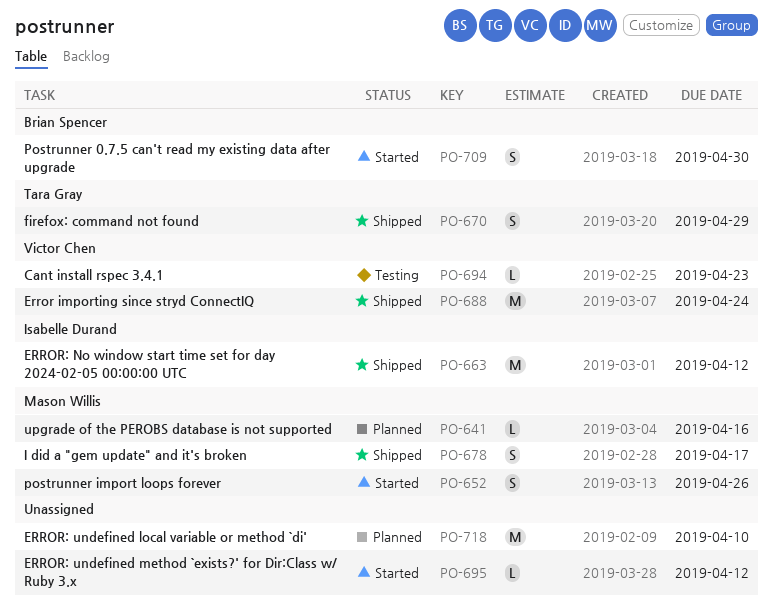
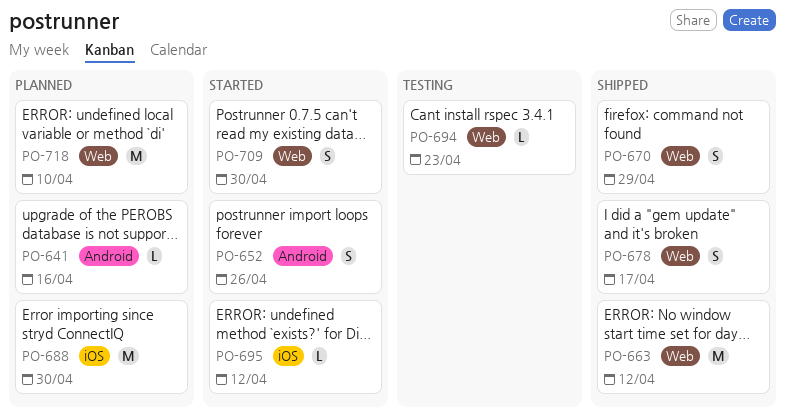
PO-688, status: Shipped -> Planned
PO-688, due: Apr 24 -> Apr 30

